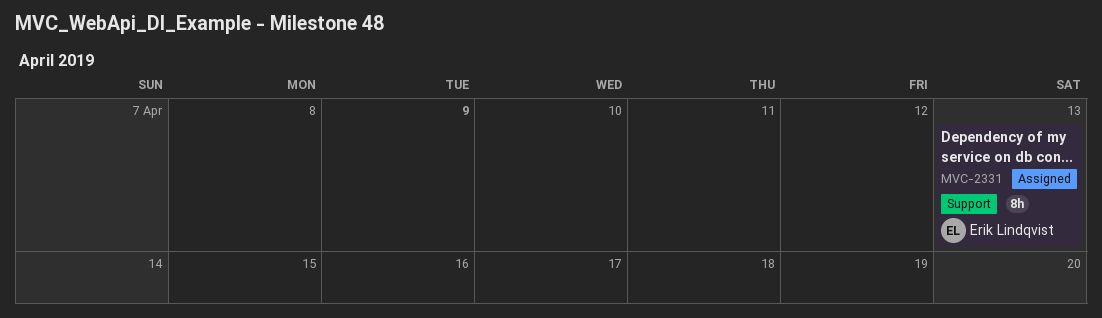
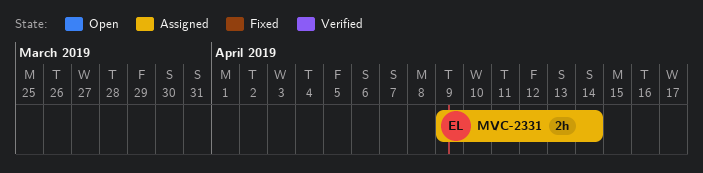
MVC-2331, estimate: 8h -> 2h
MVC-2331, due: Apr 13 -> Apr 14

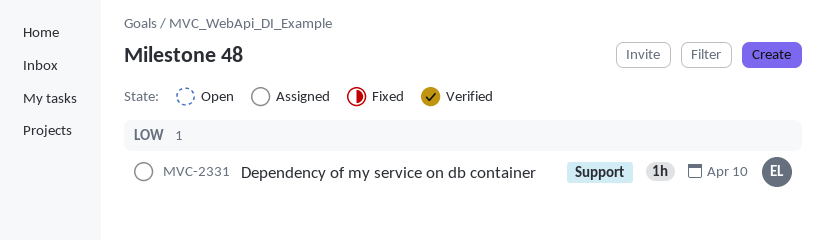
MVC-2331, estimate: 2h -> 1h
MVC-2331, due: Apr 14 -> Apr 10

